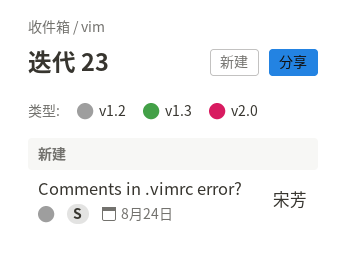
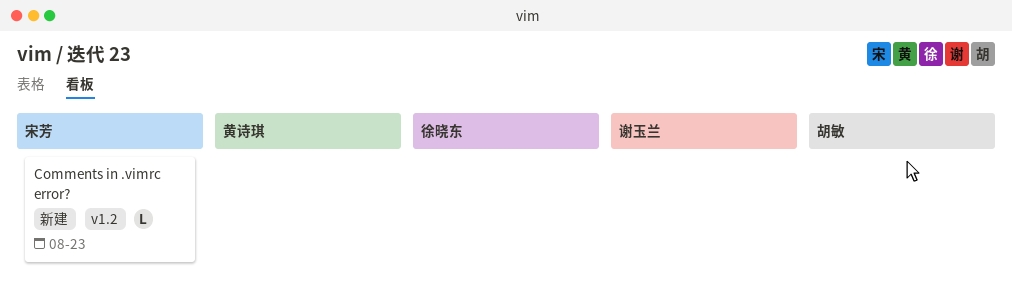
Comments in .vimrc error?, estimate: S -> L
Comments in .vimrc error?, due: Aug 24 -> Aug 23

